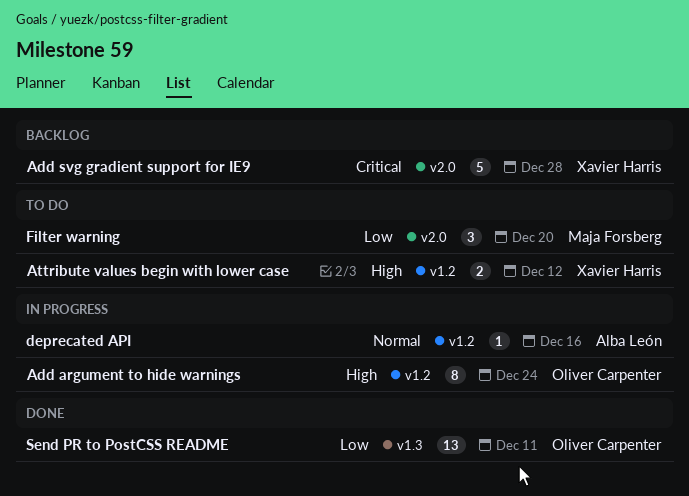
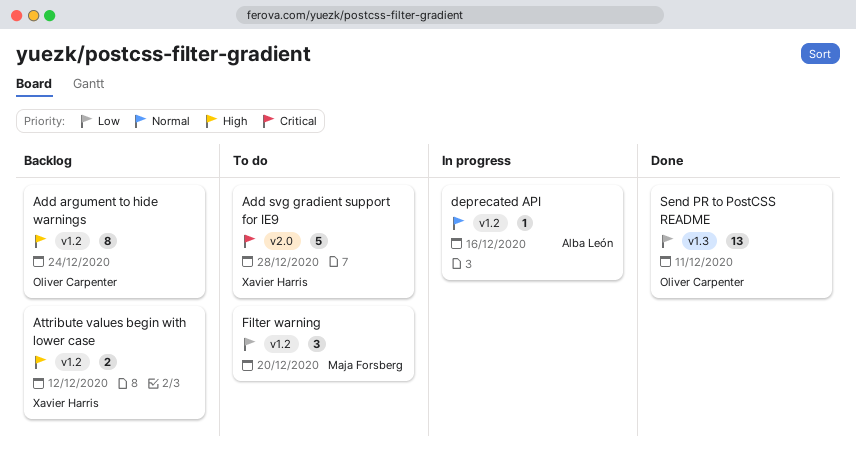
Add argument to hide warnings, status: In progress -> Backlog
Add svg gradient support for IE9, status: Backlog -> To do
Attribute values begin with lower case, status: To do -> Backlog
Filter warning, label: v2.0 -> v1.2

